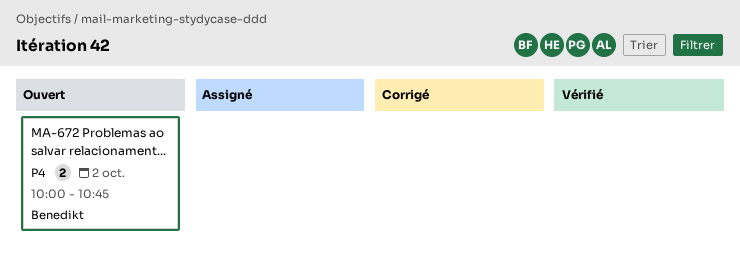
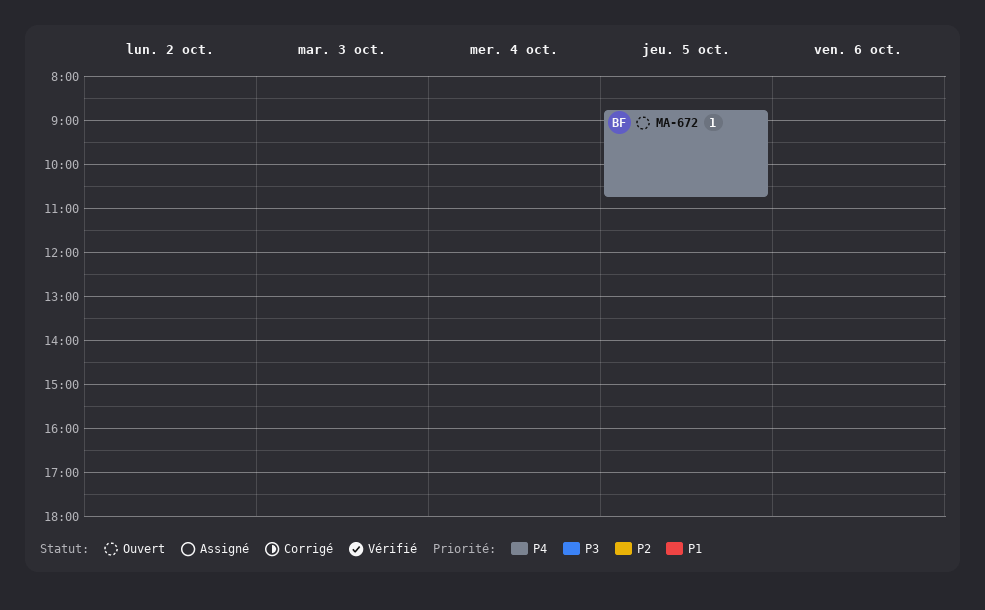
MA-672, estimate: 2 -> 1
MA-672, day: Oct 2 -> Oct 5
MA-672, begins: 10:00 -> 08:45

